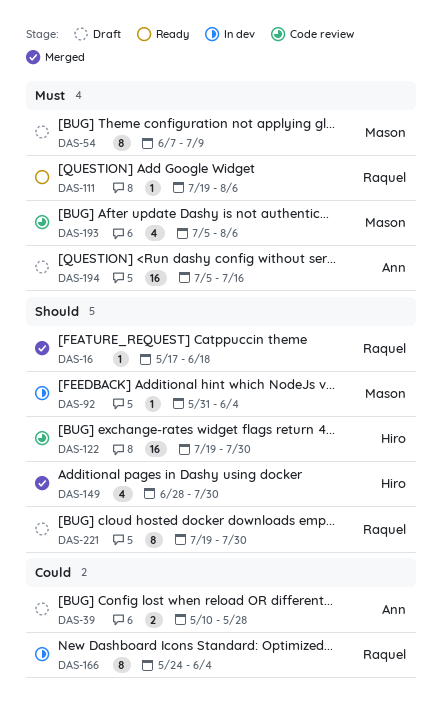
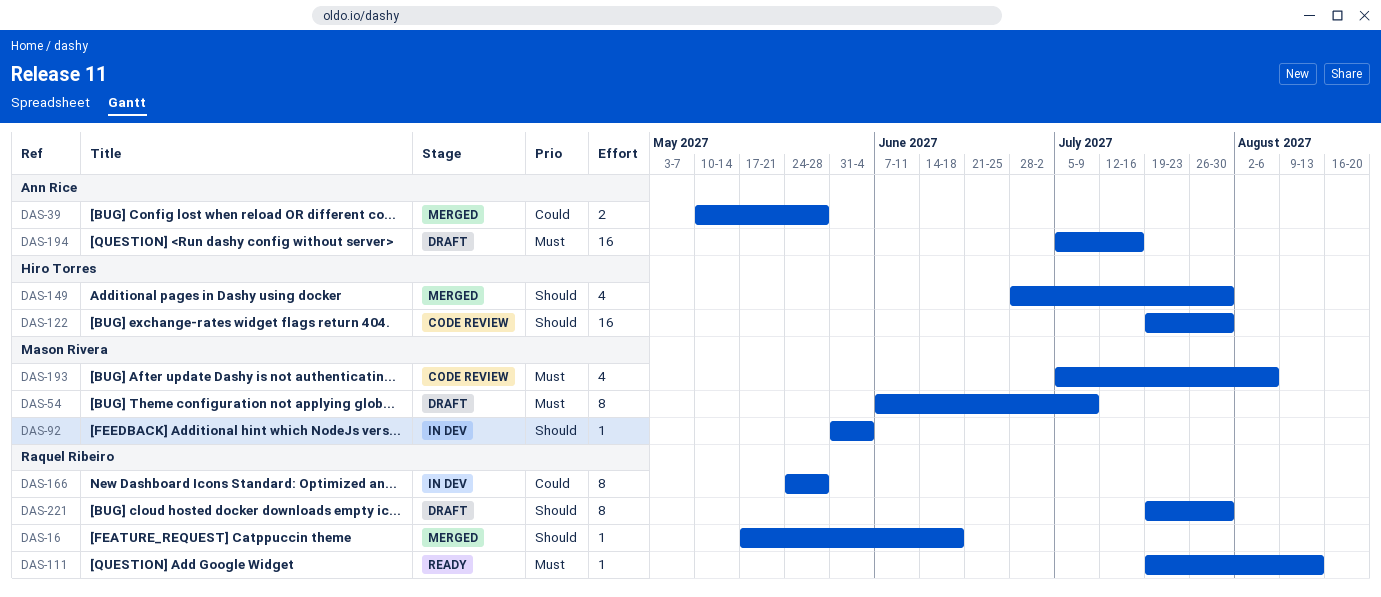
DAS-39, status: Draft -> Merged
DAS-111, due: Aug 6 -> Aug 13
DAS-166, due: Jun 4 -> May 28

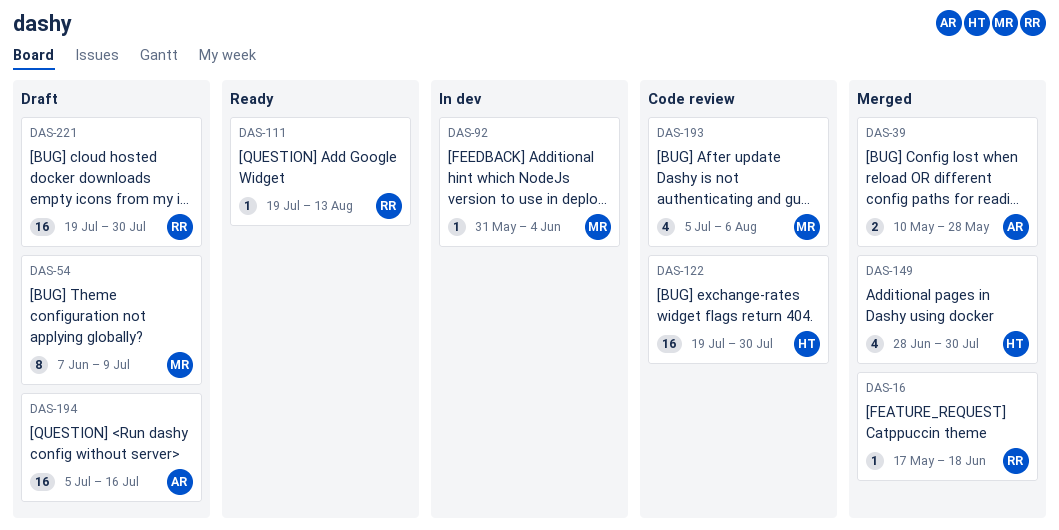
DAS-166: present -> none
DAS-221, estimate: 8 -> 16

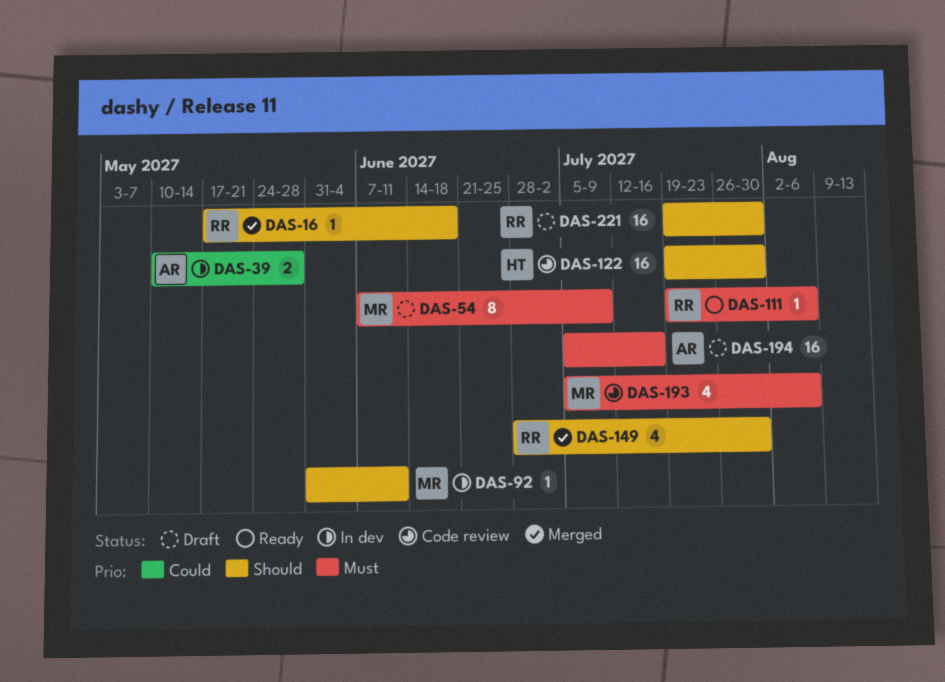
DAS-39, status: Merged -> In dev
DAS-92, due: Jun 4 -> Jun 11
DAS-111, due: Aug 13 -> Aug 6
DAS-149, owner: HT -> RR

